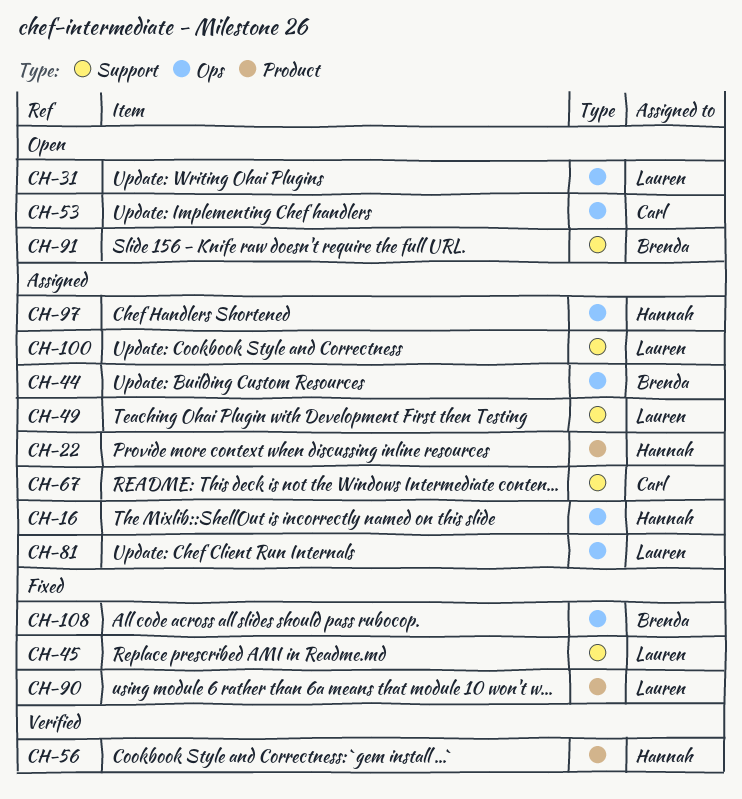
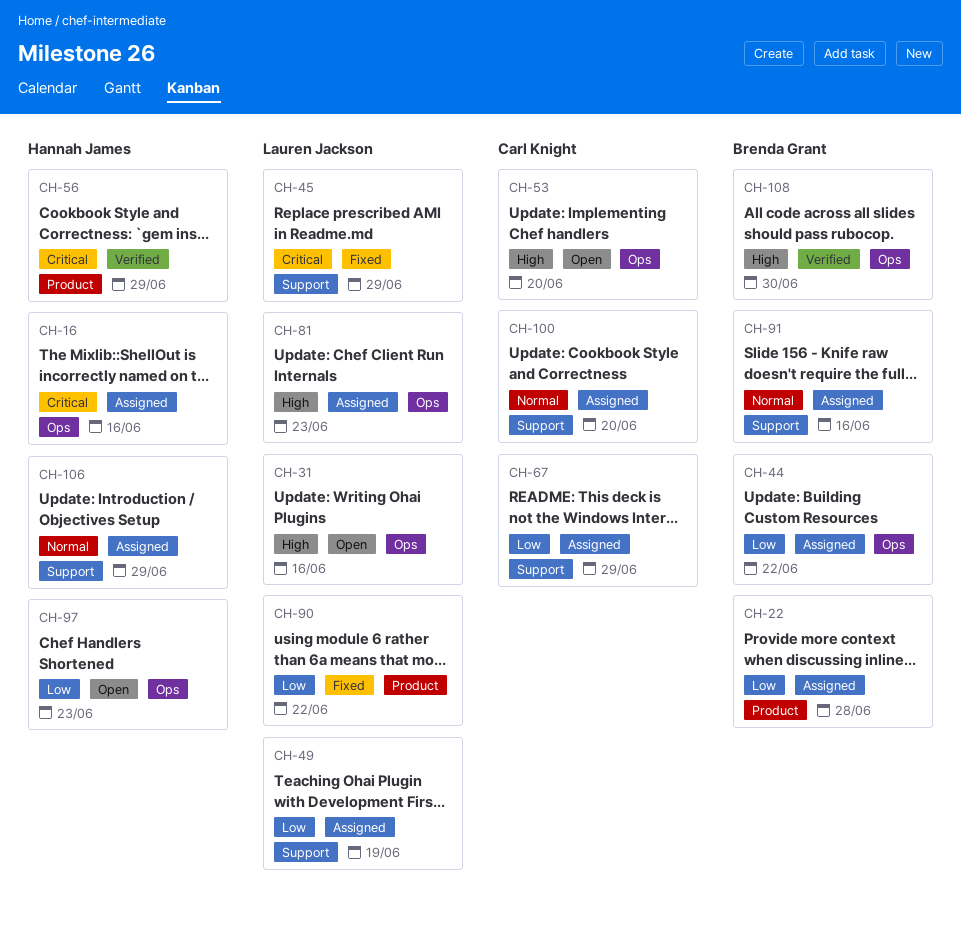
CH-22, owner: Hannah James -> Brenda Grant
CH-91, status: Open -> Assigned
CH-97, status: Assigned -> Open
CH-100, owner: Lauren Jackson -> Carl Knight
CH-106: none -> present
CH-108, status: Fixed -> Verified

